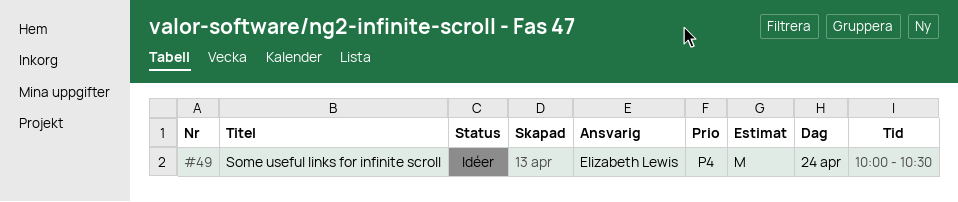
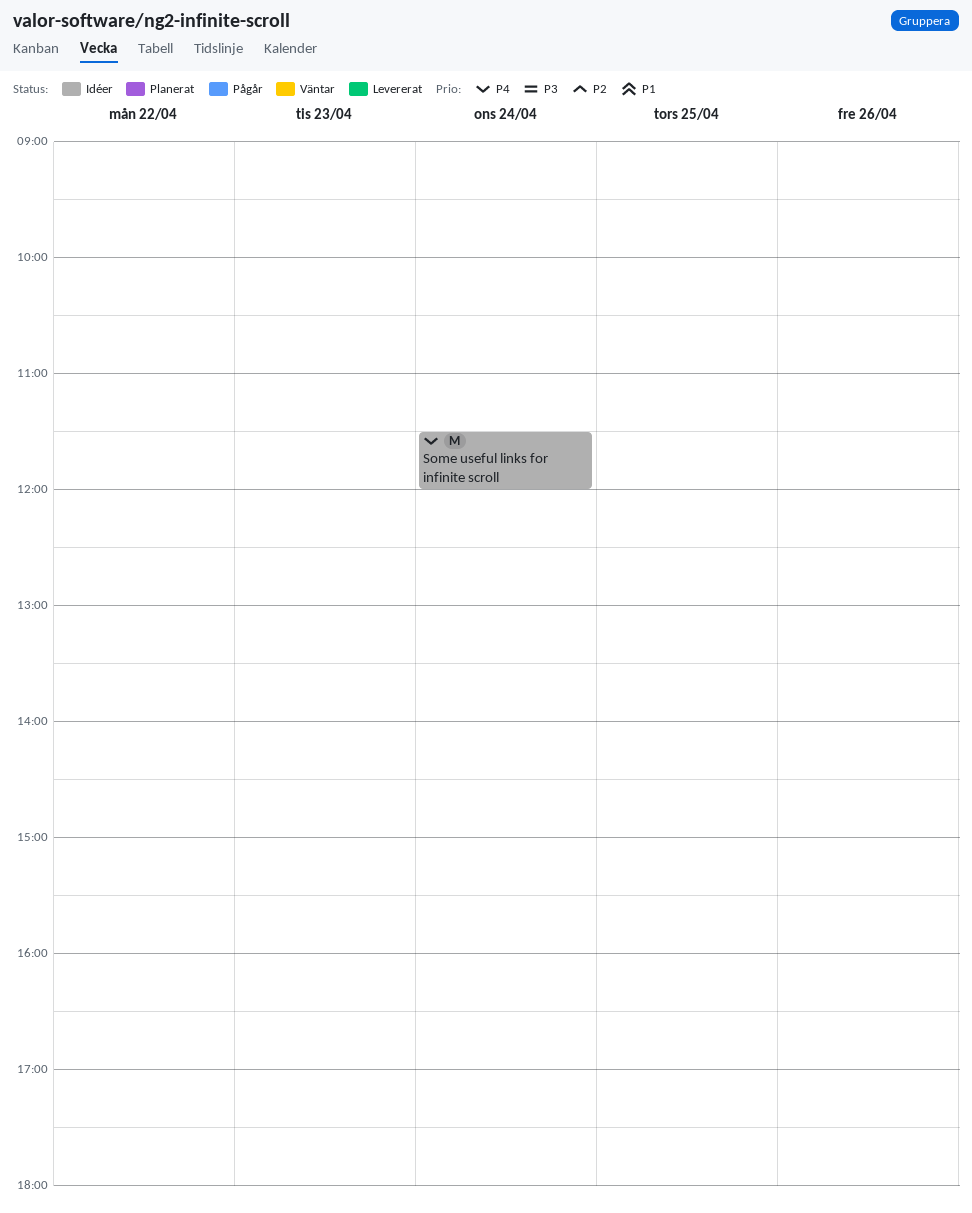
Some useful links for infinite scroll, begins: 10:00 -> 11:30
Some useful links for infinite scroll, ends: 10:30 -> 12:00

